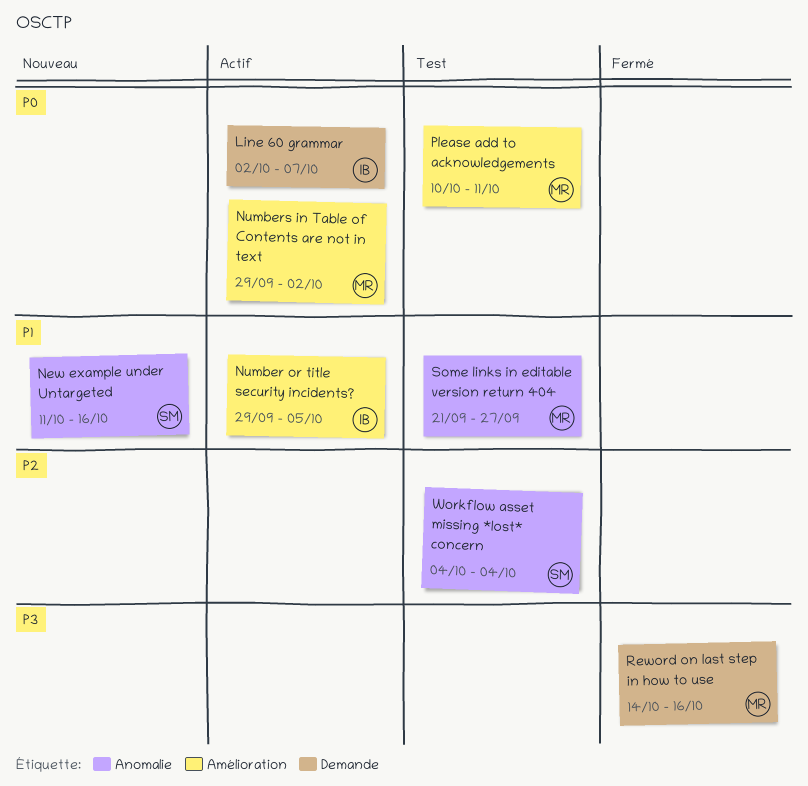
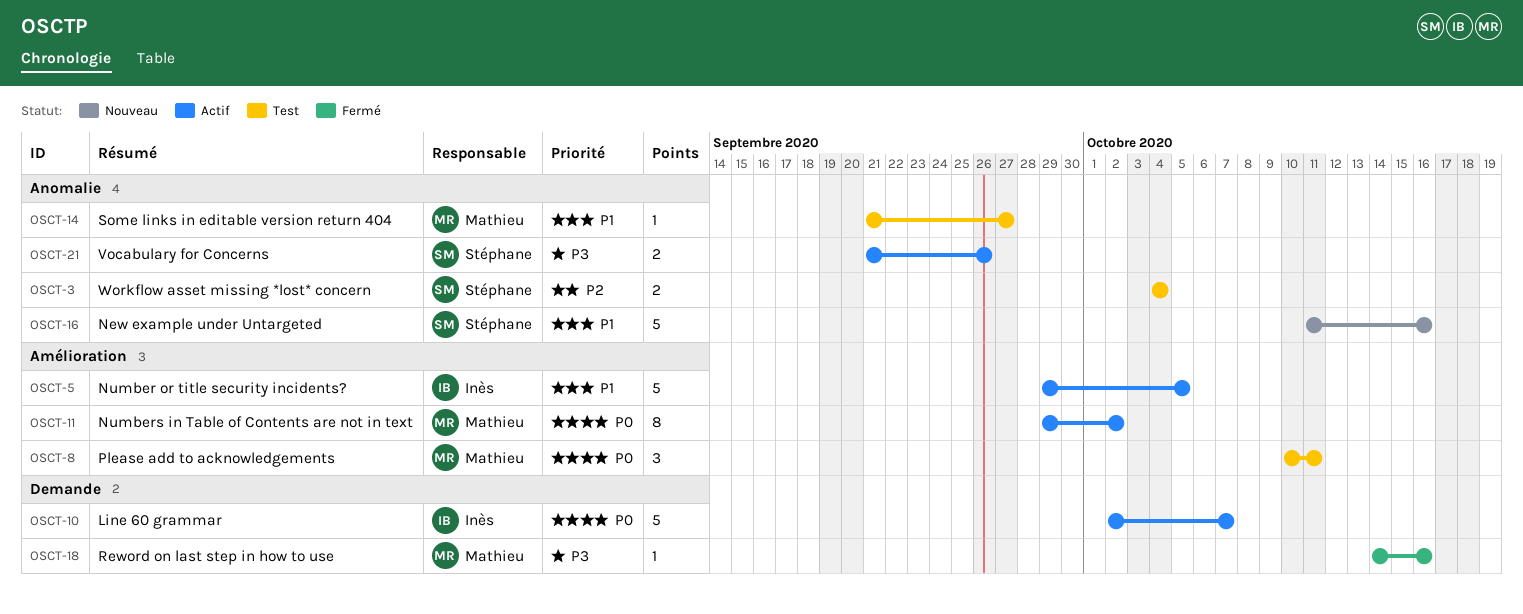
Vocabulary for Concerns: none -> present

